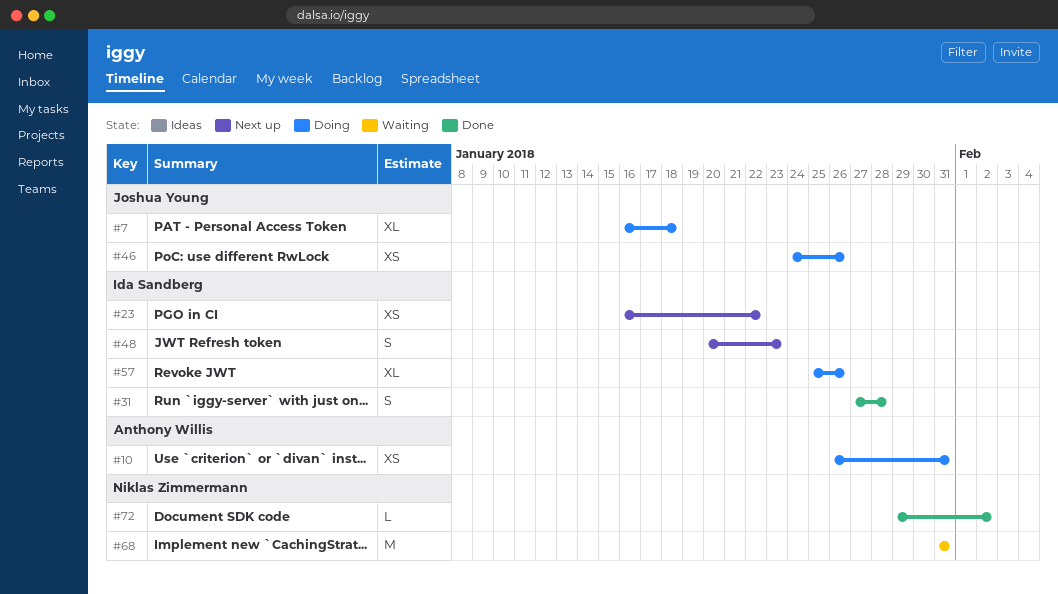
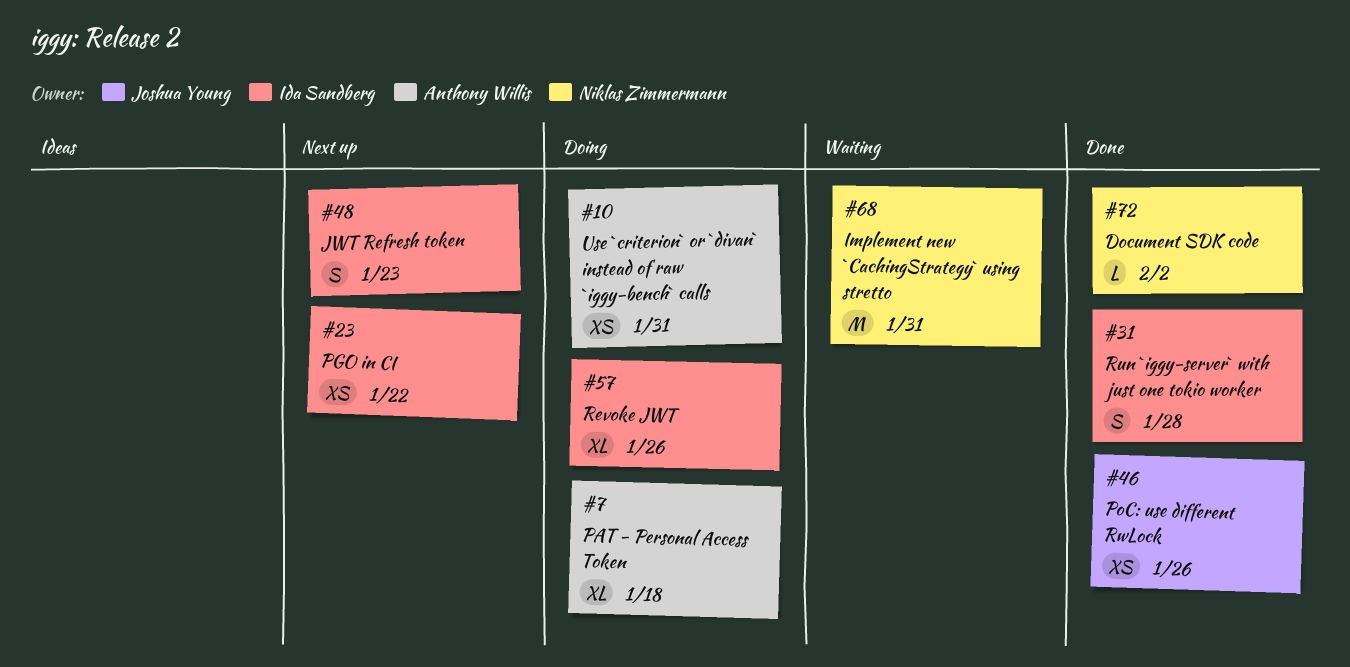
#7, owner: Joshua Young -> Anthony Willis
#46, status: Doing -> Done

